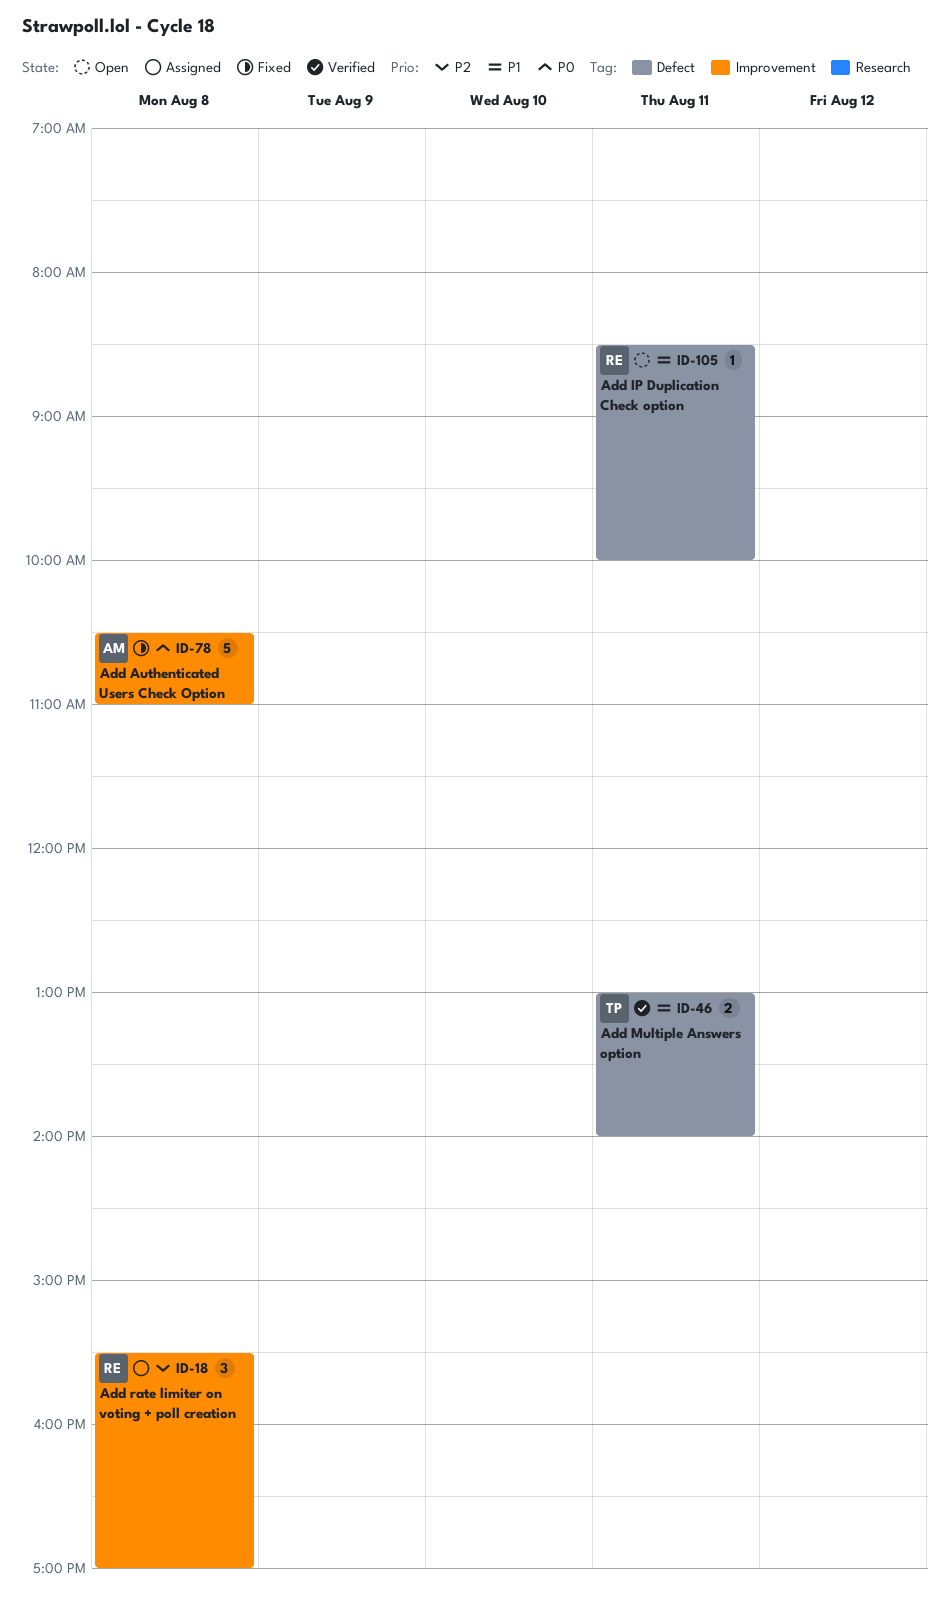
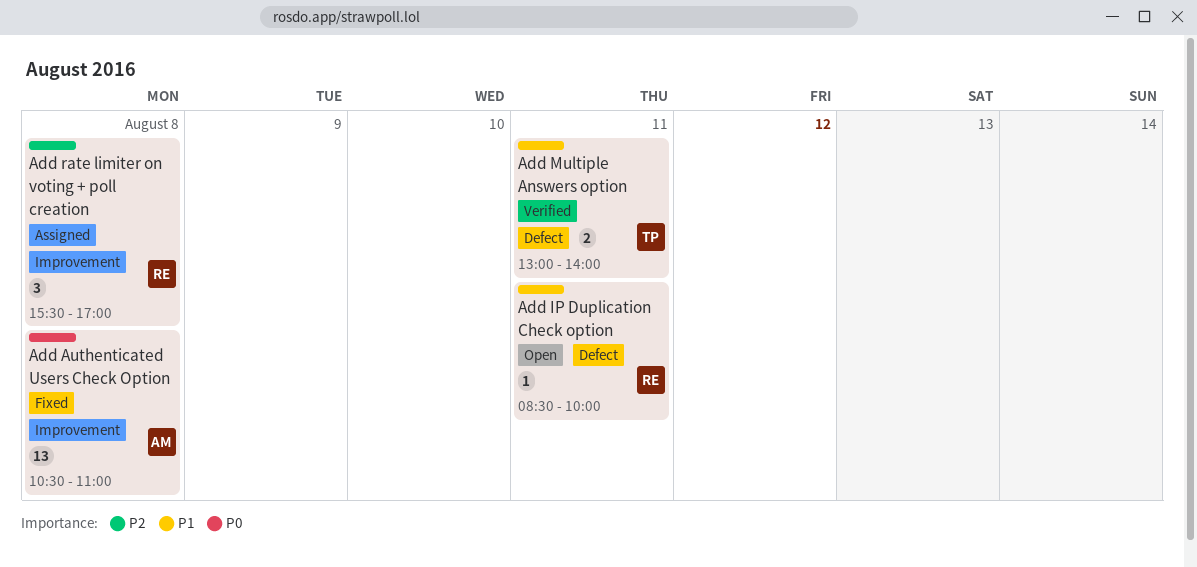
Add Authenticated Users Check Option, estimate: 5 -> 13

